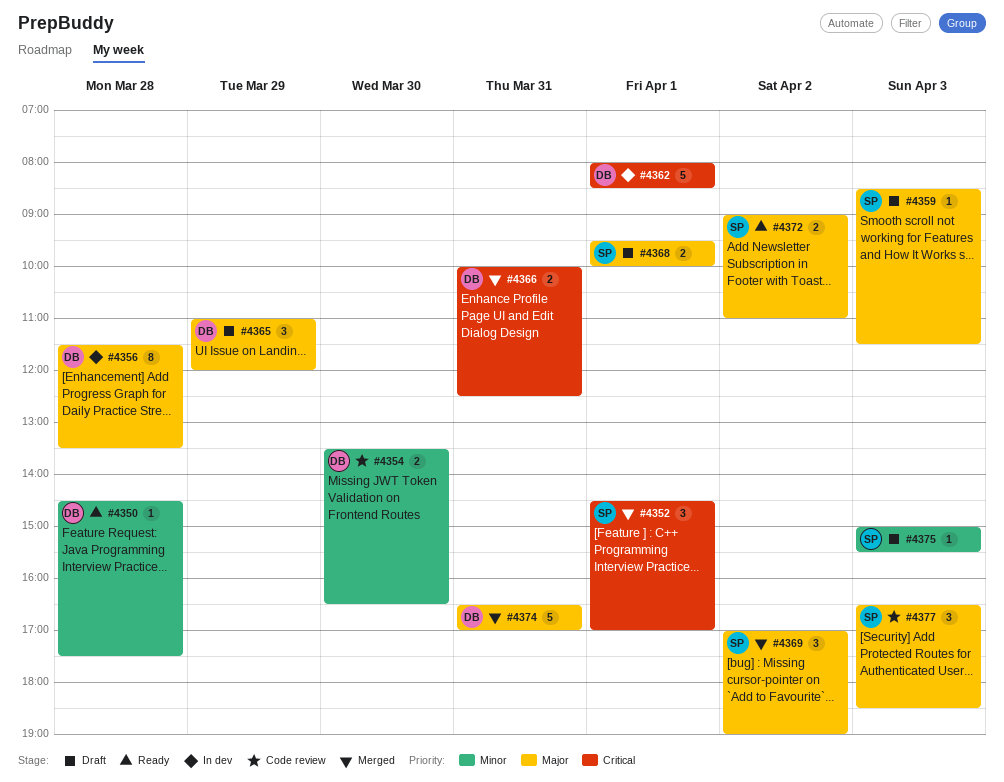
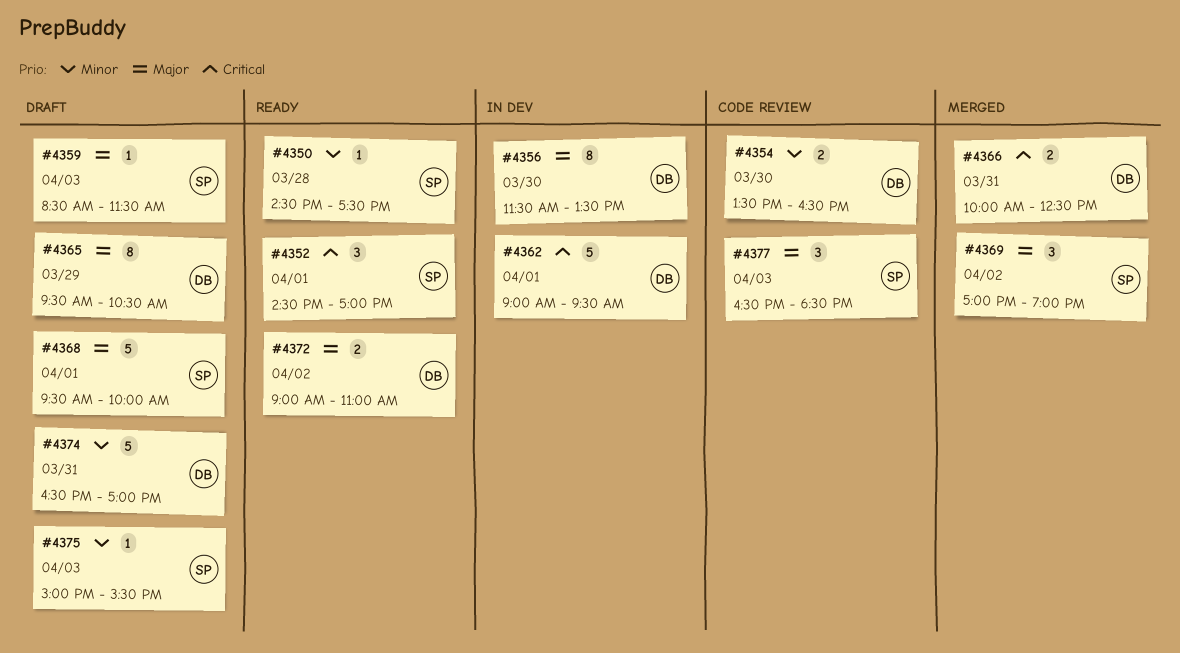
#4350, owner: DB -> SP
#4352, status: Merged -> Ready
#4356, day: Mar 28 -> Mar 30
#4362, begins: 08:00 -> 09:00
#4362, ends: 08:30 -> 09:30
#4365, estimate: 3 -> 8
#4365, begins: 11:00 -> 09:30
#4365, ends: 12:00 -> 10:30
#4368, estimate: 2 -> 5
#4372, owner: SP -> DB
#4374, status: Merged -> Draft
#4374, priority: Major -> Minor

